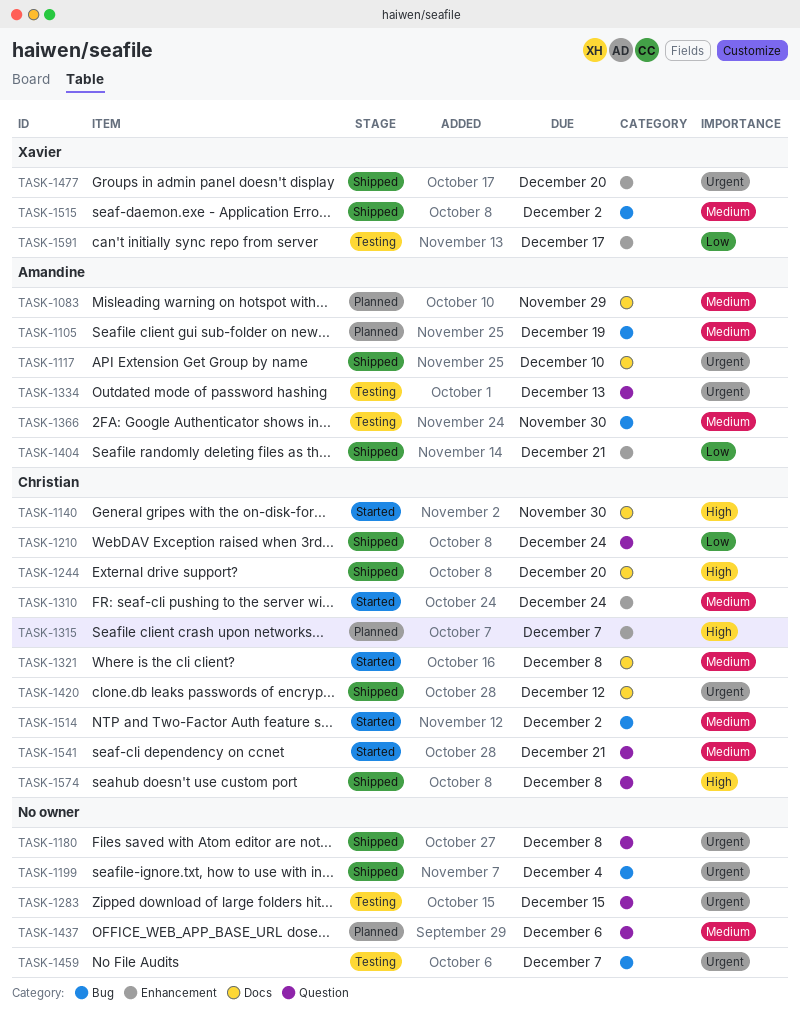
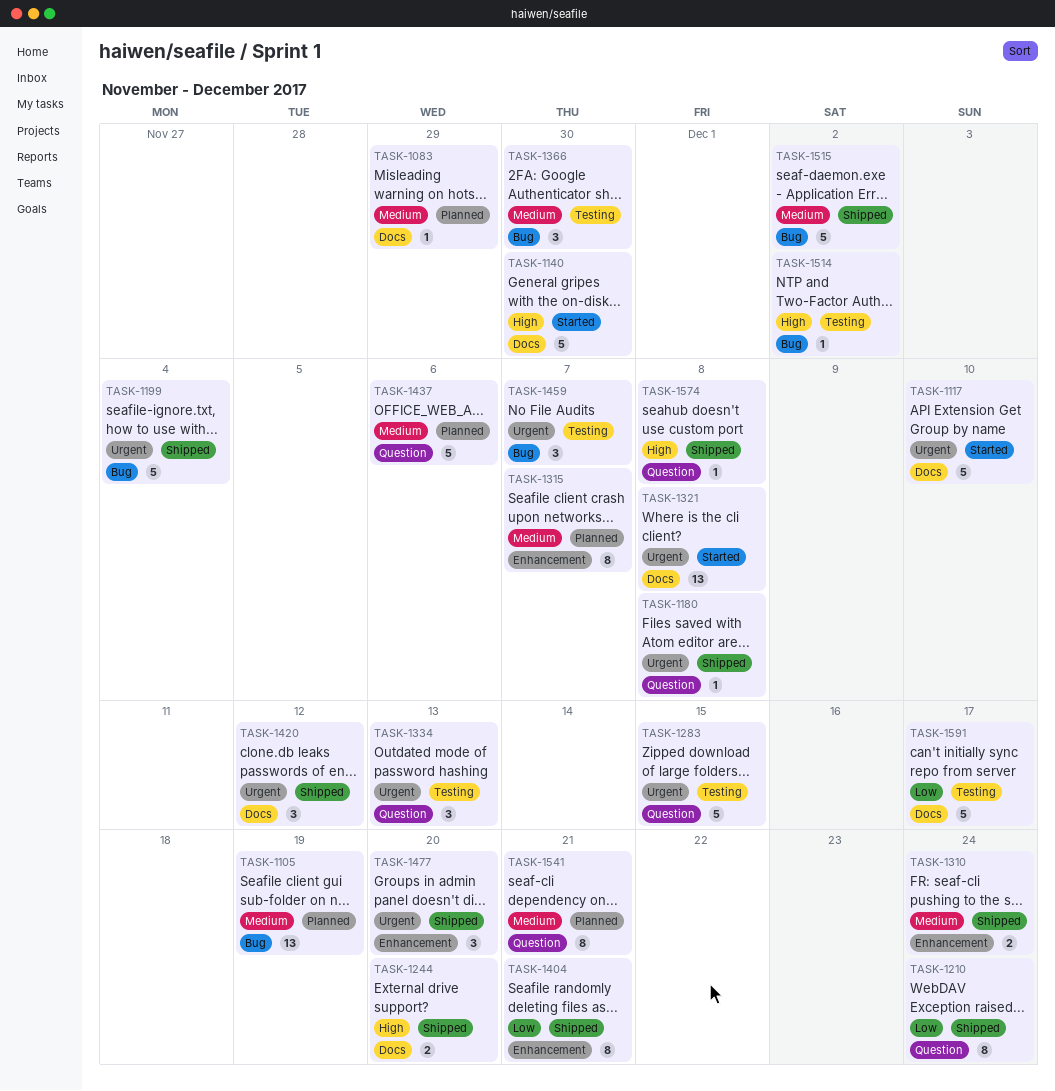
TASK-1117, status: Shipped -> Started
TASK-1310, status: Started -> Shipped
TASK-1315, priority: High -> Medium
TASK-1321, priority: Medium -> Urgent
TASK-1514, status: Started -> Testing
TASK-1514, priority: Medium -> High
TASK-1541, status: Started -> Planned
TASK-1591, label: Enhancement -> Docs

